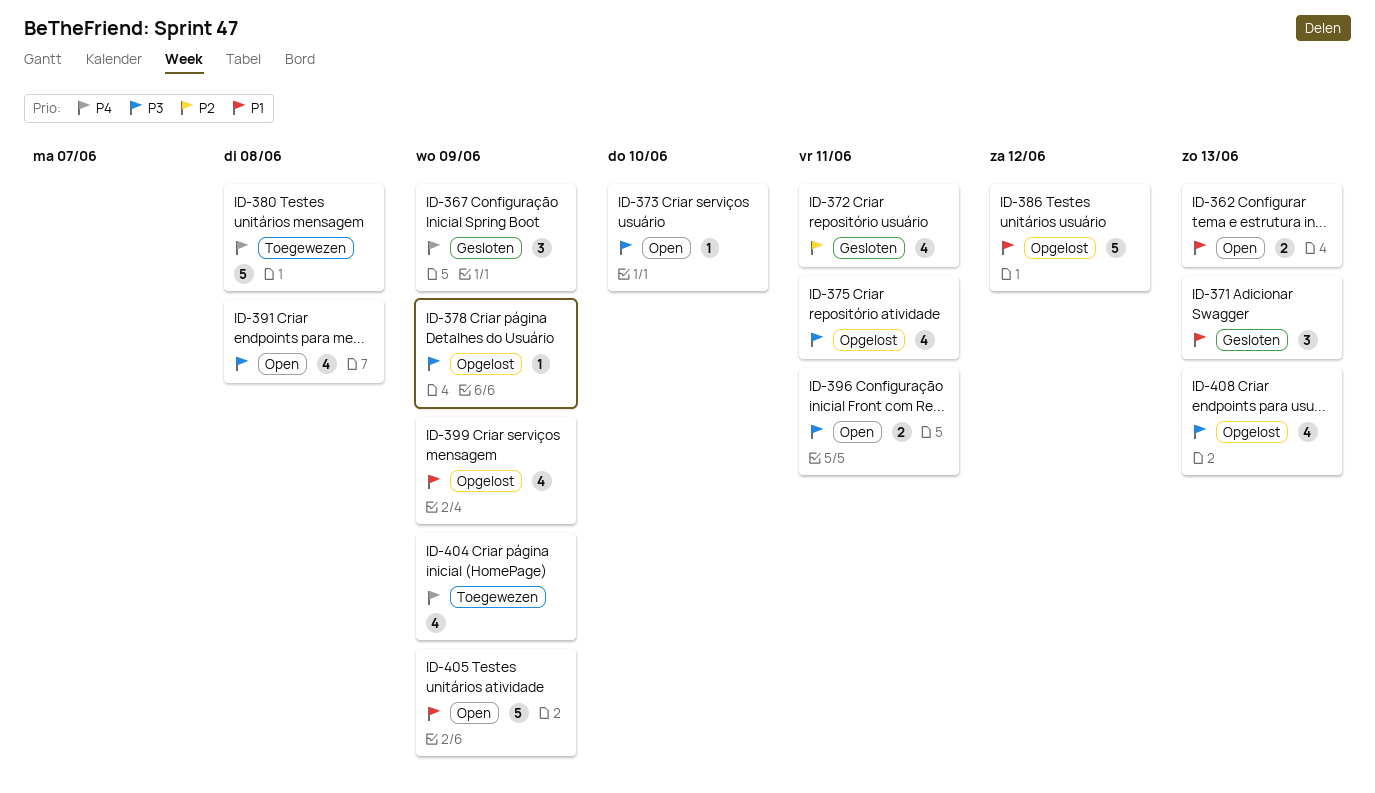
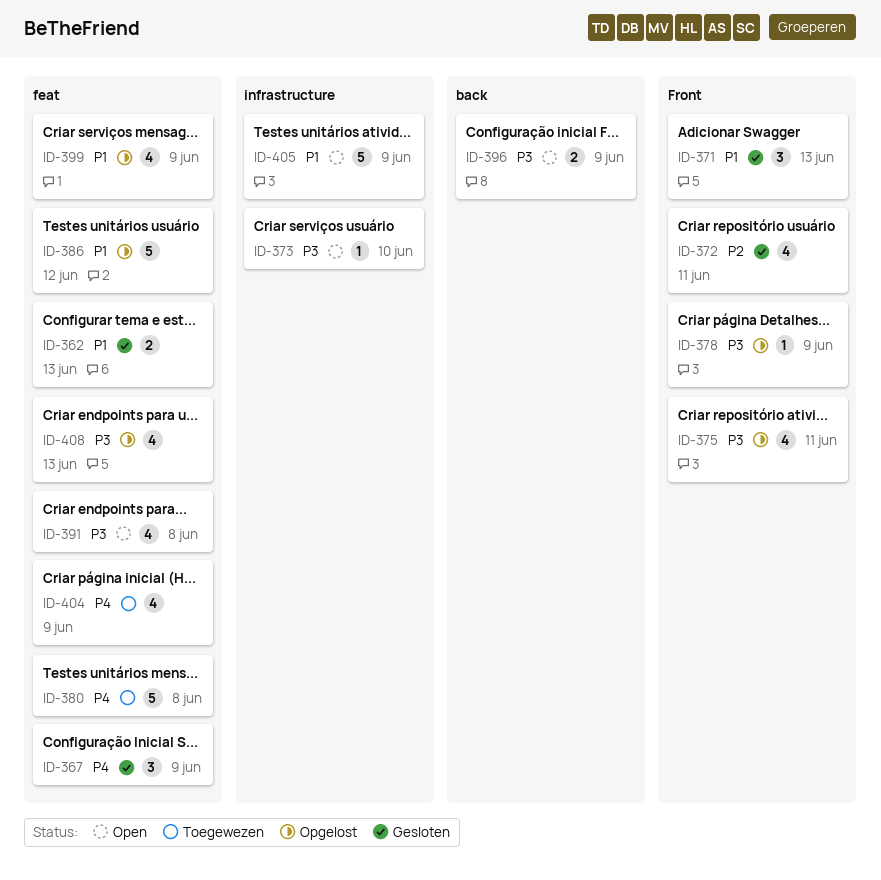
ID-362, status: Open -> Gesloten
ID-396, due: Jun 11 -> Jun 9

